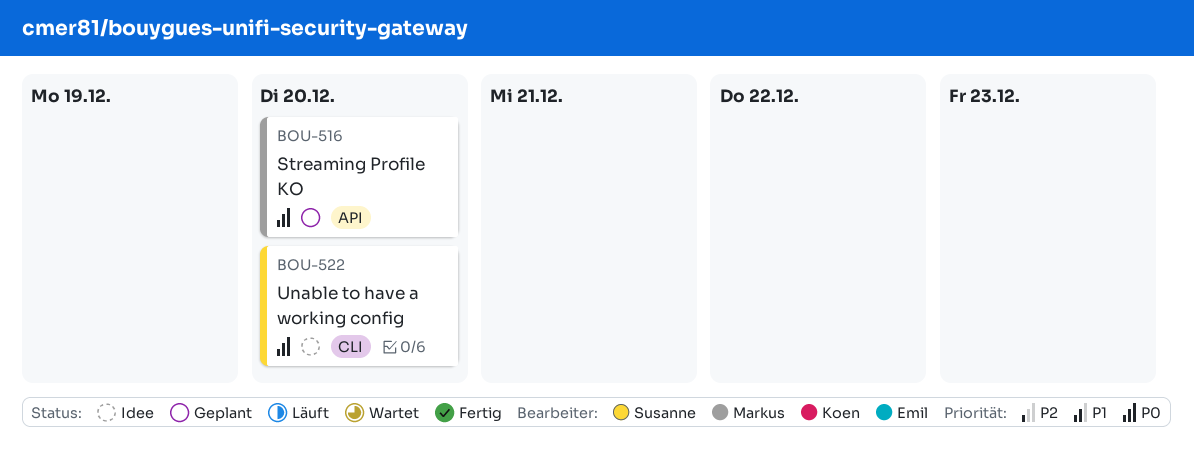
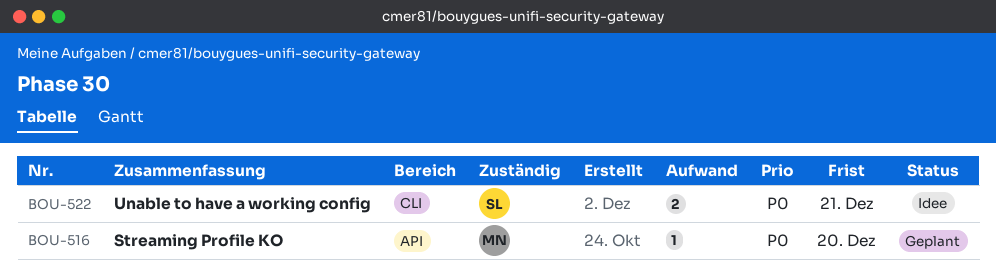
BOU-522, due: Dec 20 -> Dec 21

